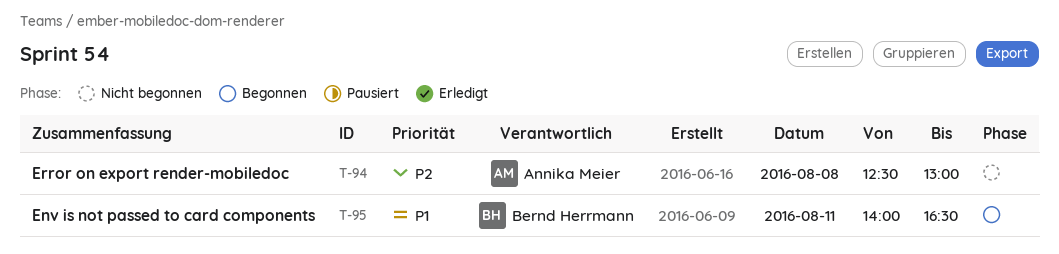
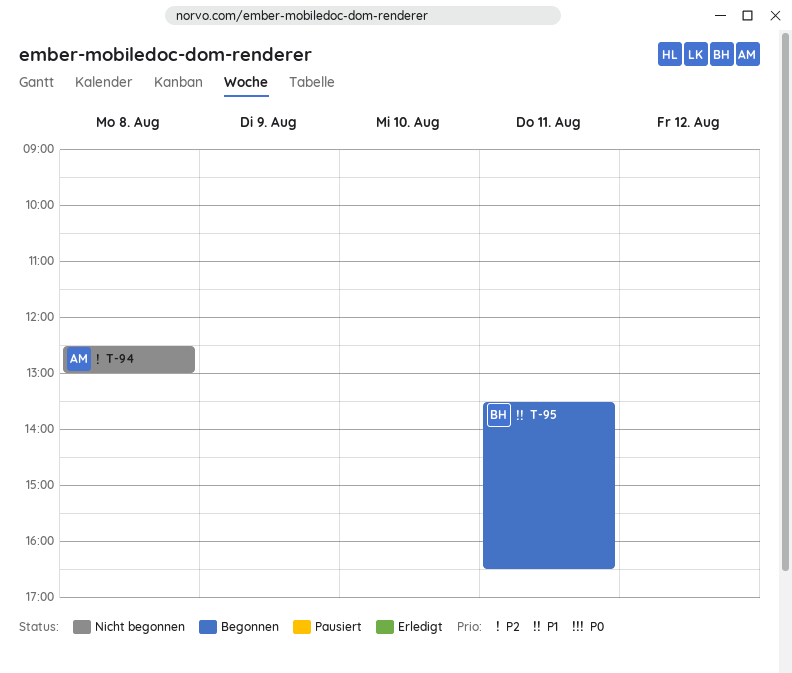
T-95, begins: 14:00 -> 13:30

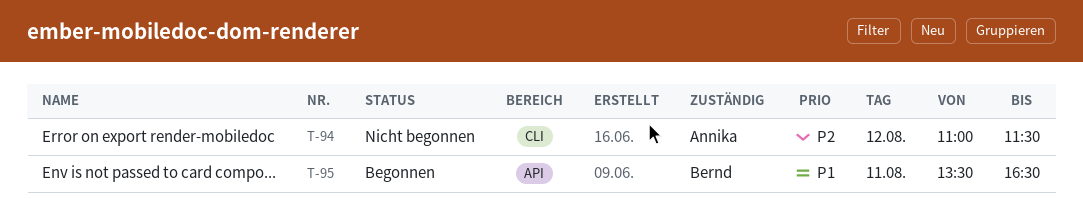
T-94, day: Aug 8 -> Aug 12
T-94, begins: 12:30 -> 11:00
T-94, ends: 13:00 -> 11:30

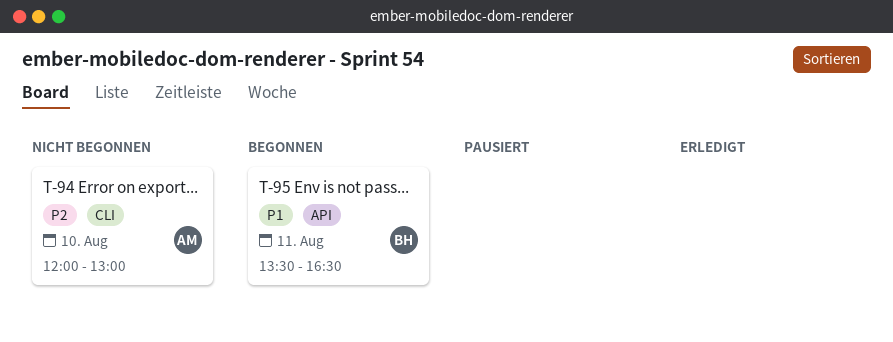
T-94, day: Aug 12 -> Aug 10
T-94, begins: 11:00 -> 12:00
T-94, ends: 11:30 -> 13:00

